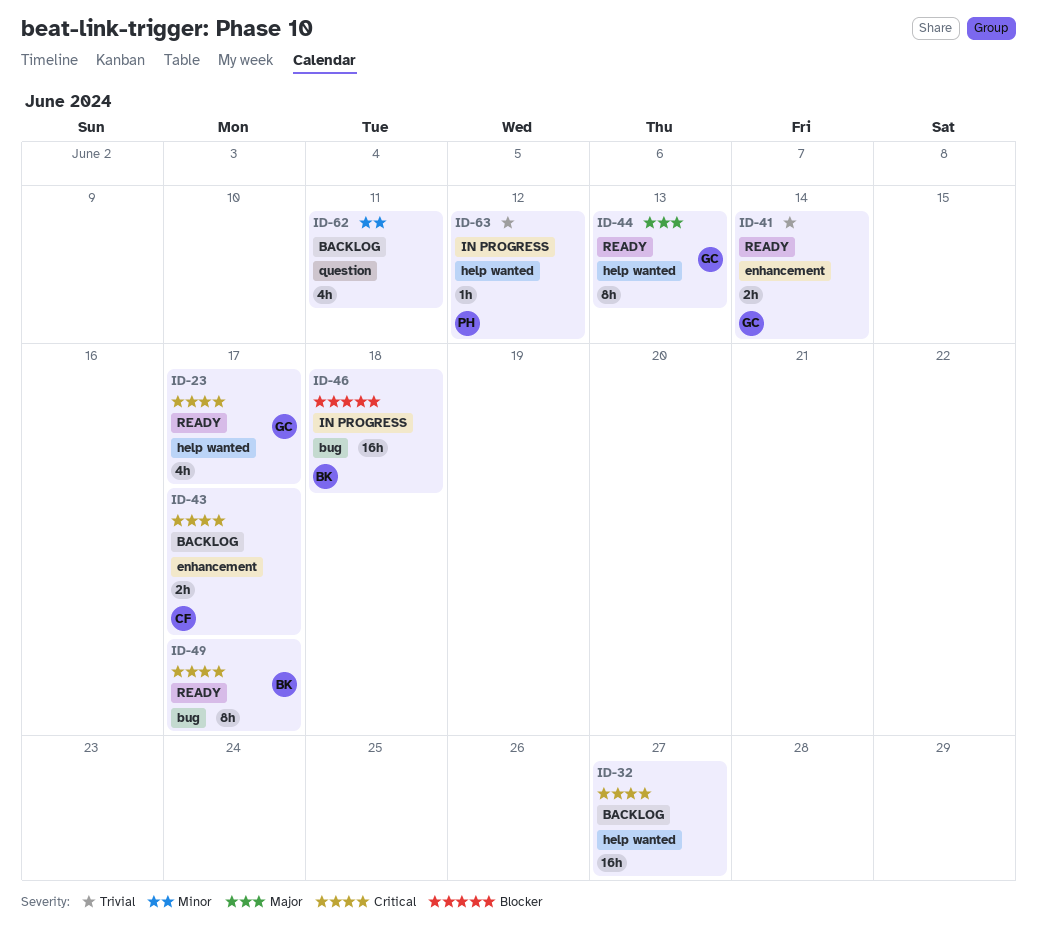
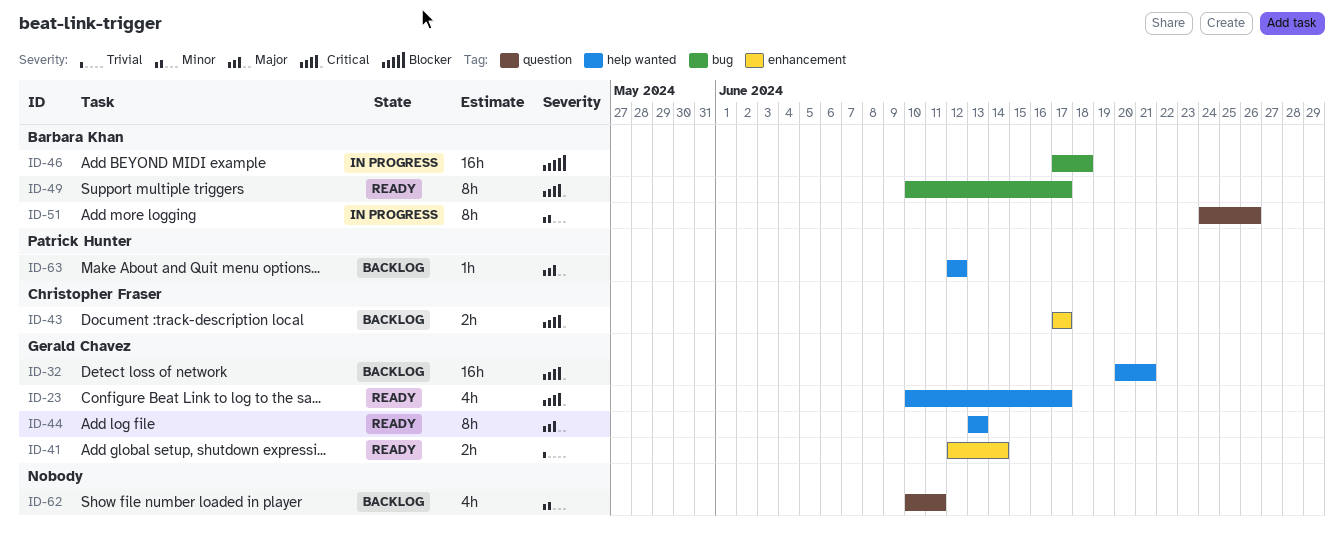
ID-32, owner: none -> Gerald Chavez
ID-32, due: Jun 27 -> Jun 21
ID-51: none -> present
ID-63, status: In progress -> Backlog
ID-63, priority: Trivial -> Major

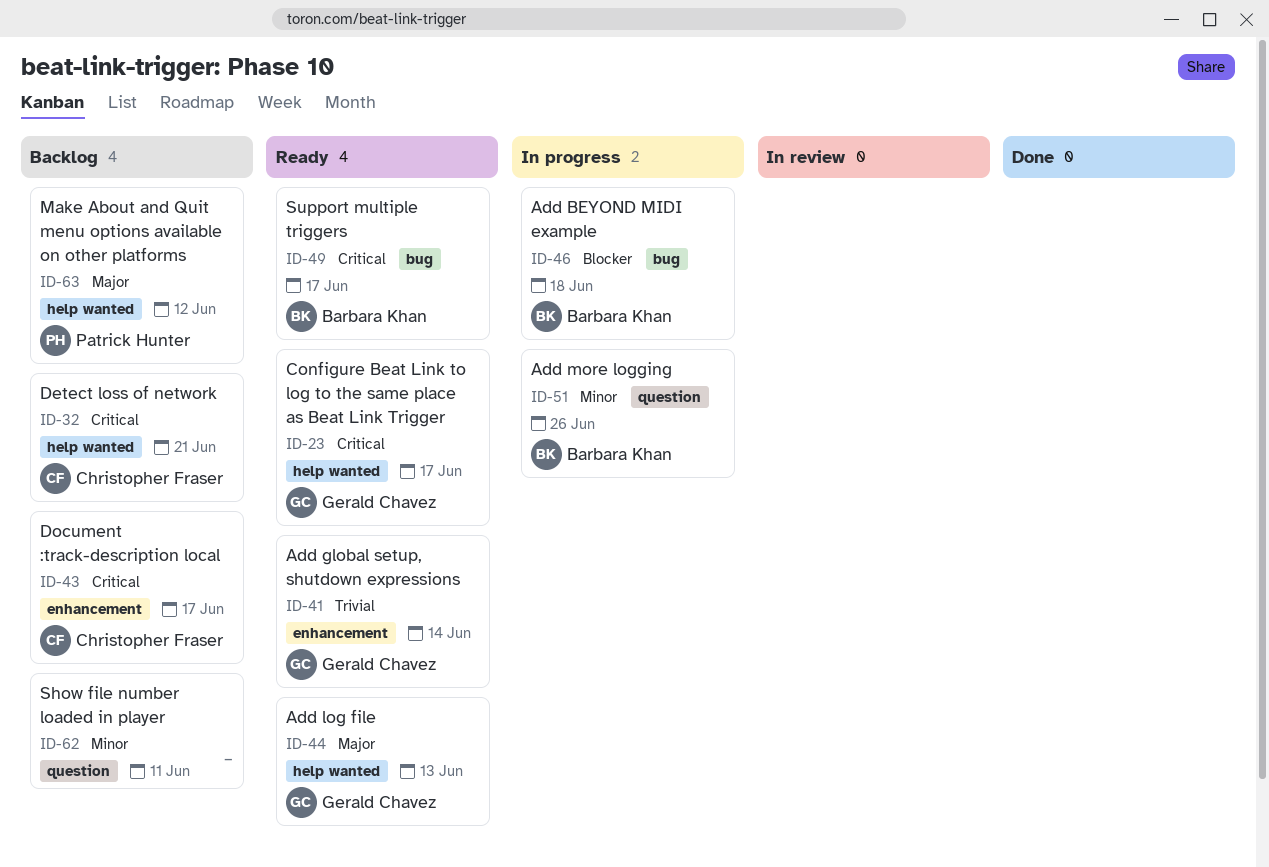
ID-32, owner: Gerald Chavez -> Christopher Fraser

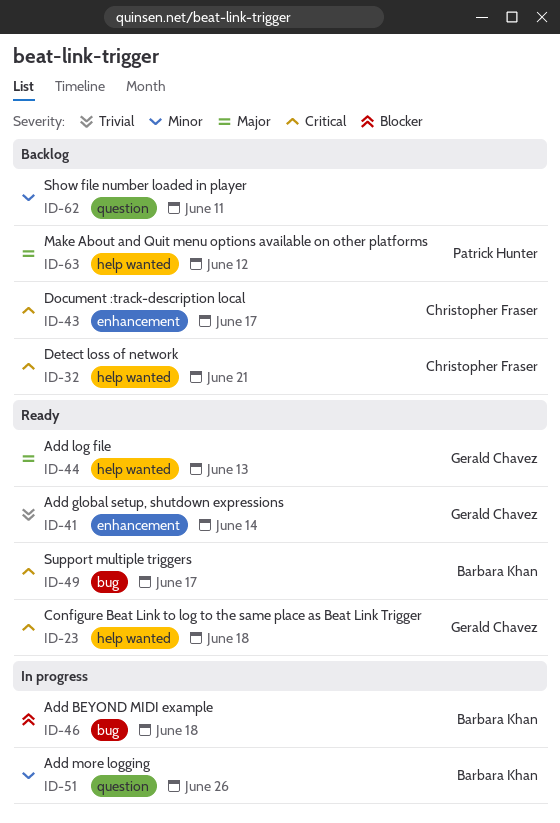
ID-23, due: Jun 17 -> Jun 18

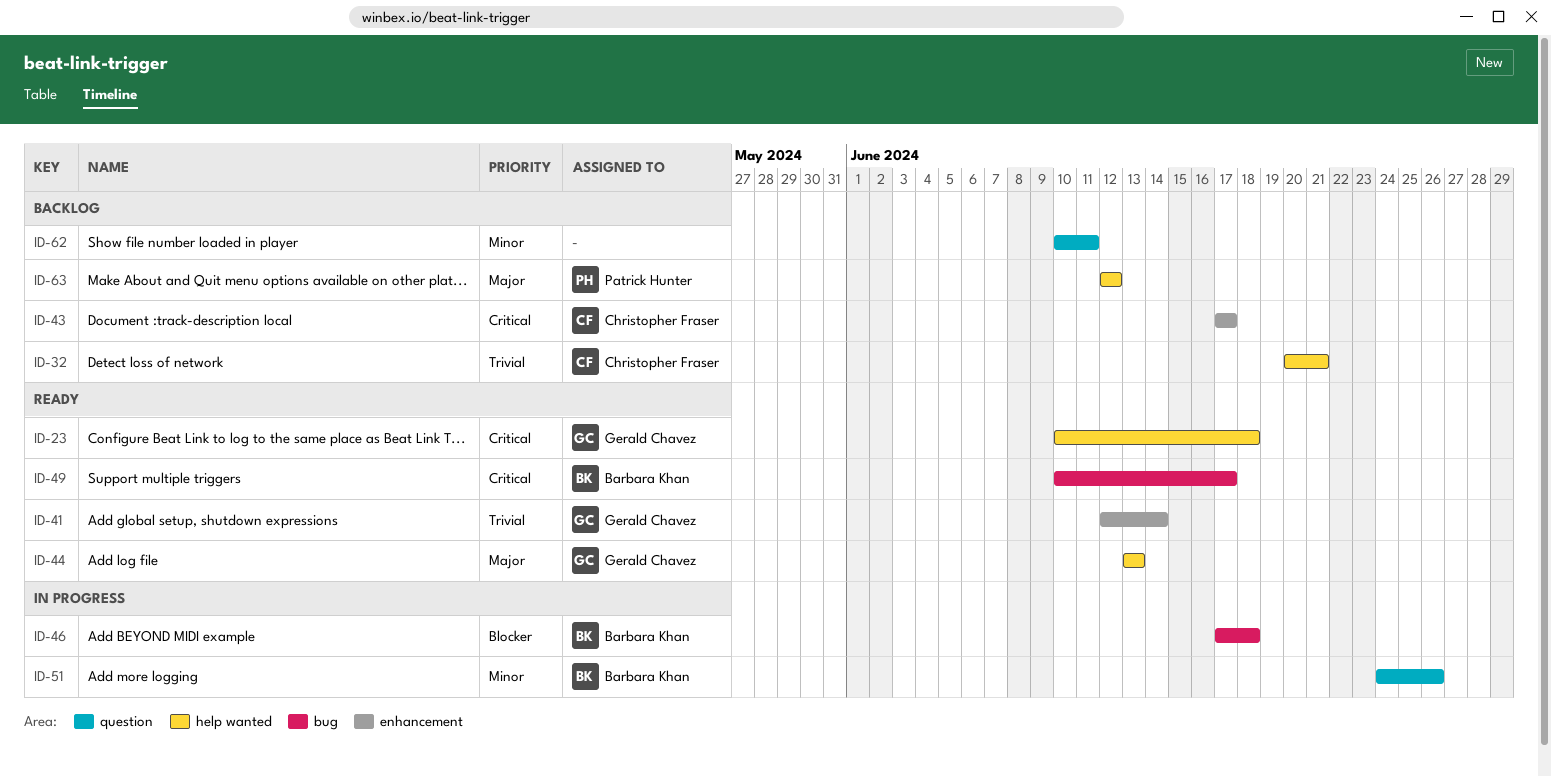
ID-32, priority: Critical -> Trivial

